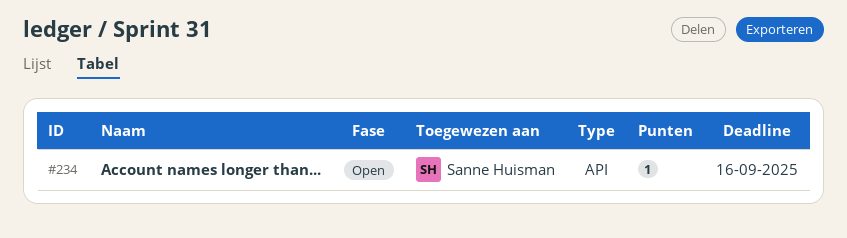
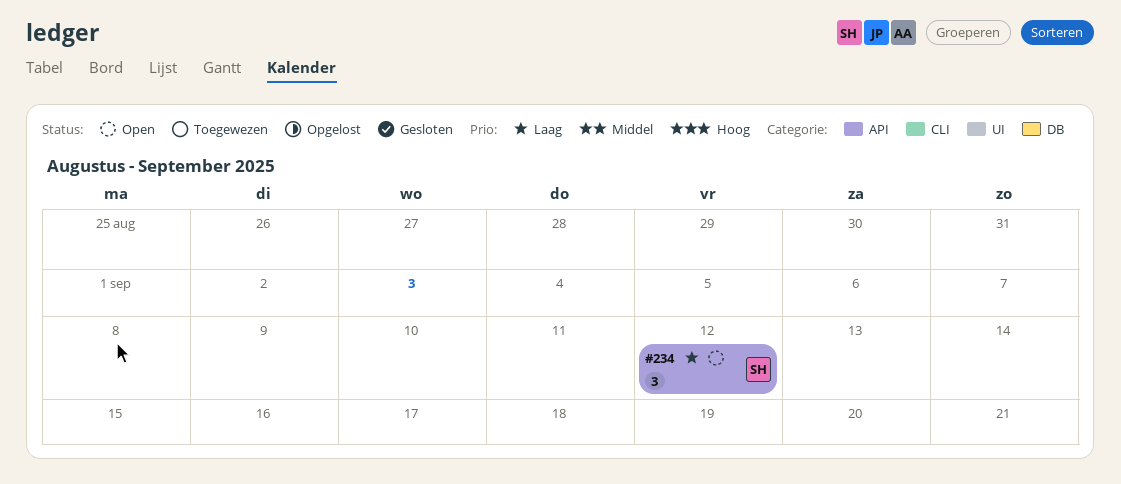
#234, estimate: 1 -> 3
#234, due: Sep 16 -> Sep 12

